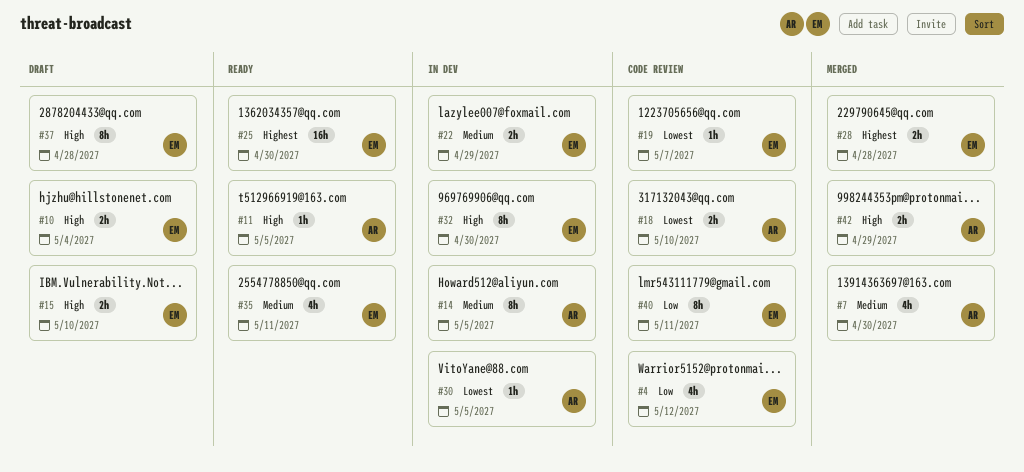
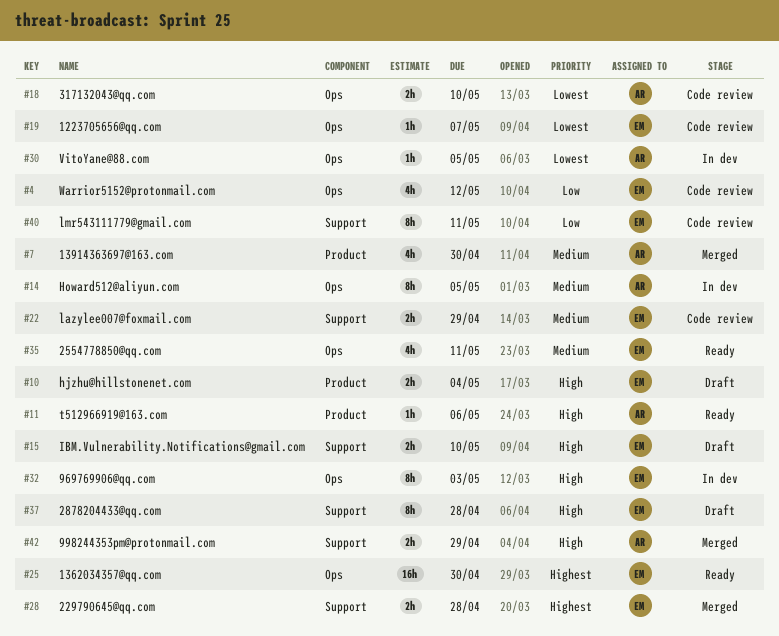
#11, due: May 5 -> May 6
#22, status: In dev -> Code review
#32, due: Apr 30 -> May 3

